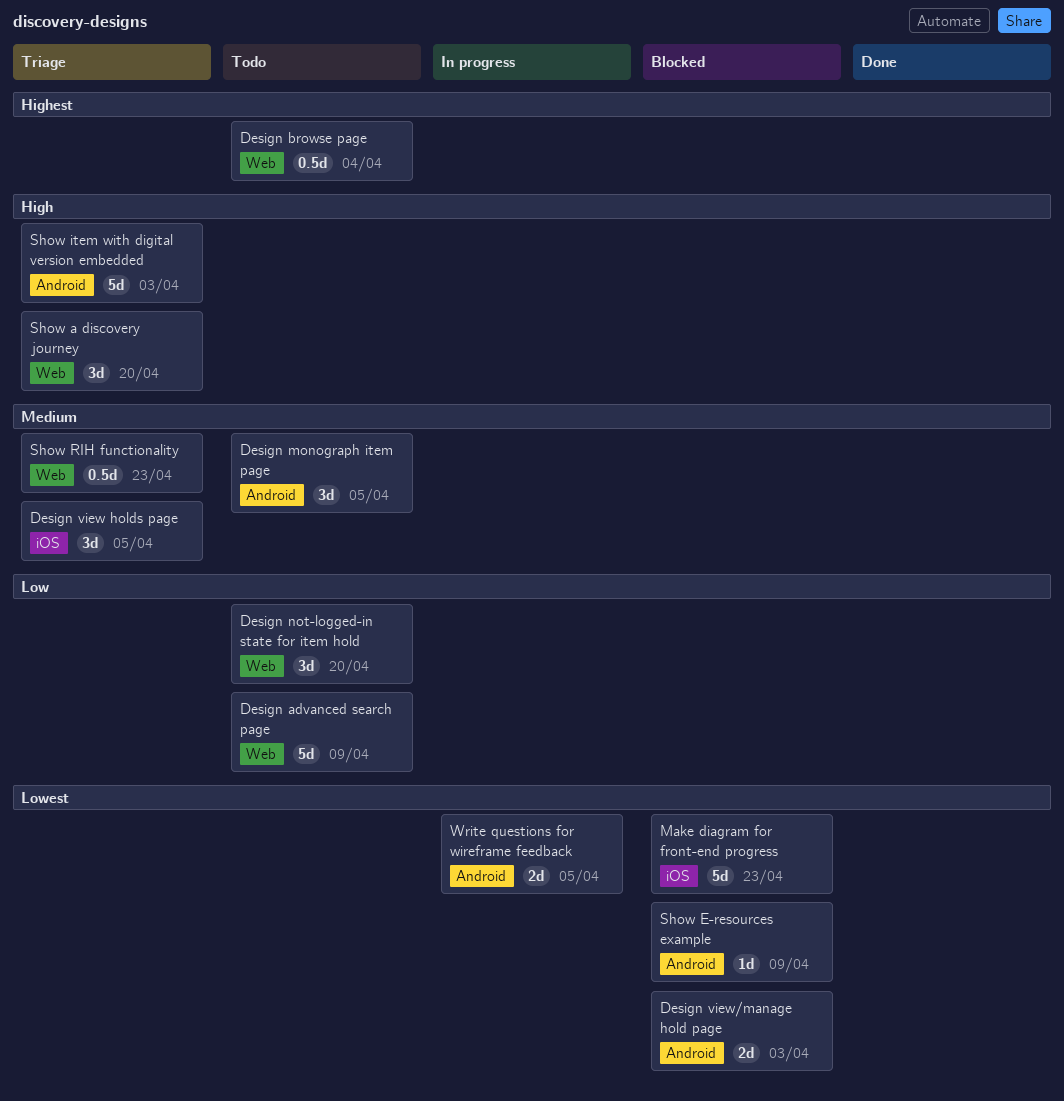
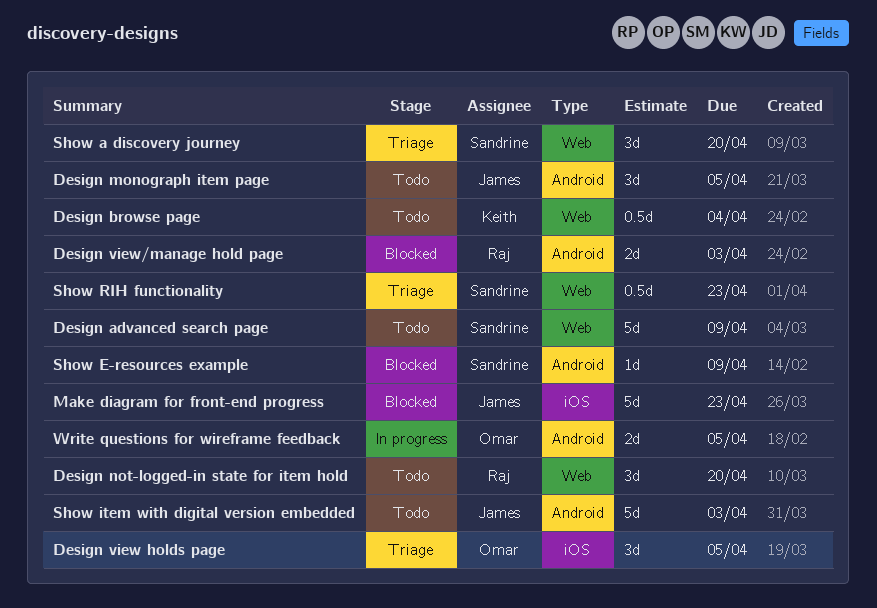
Show item with digital version embedded, status: Triage -> Todo

